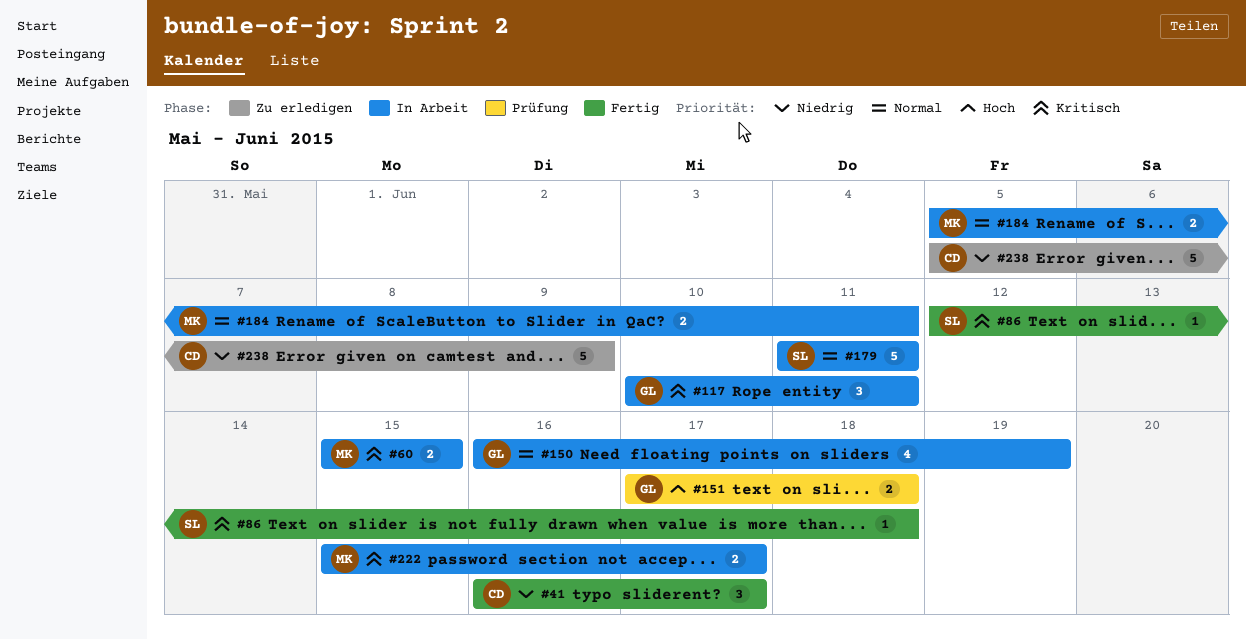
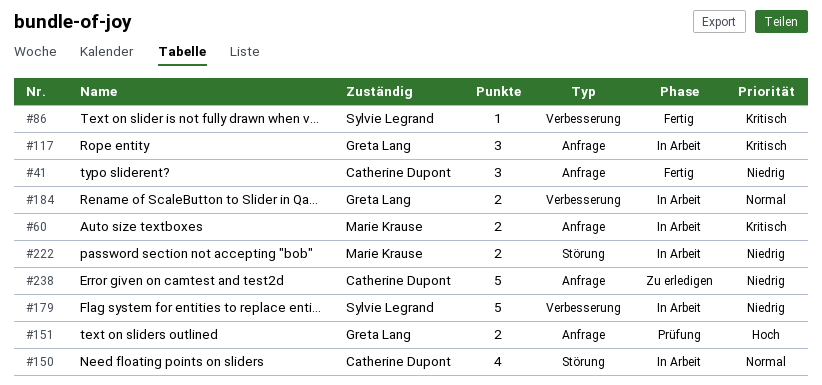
#150, owner: Greta Lang -> Catherine Dupont
#179, priority: Normal -> Niedrig
#184, owner: Marie Krause -> Greta Lang
#222, priority: Kritisch -> Niedrig

